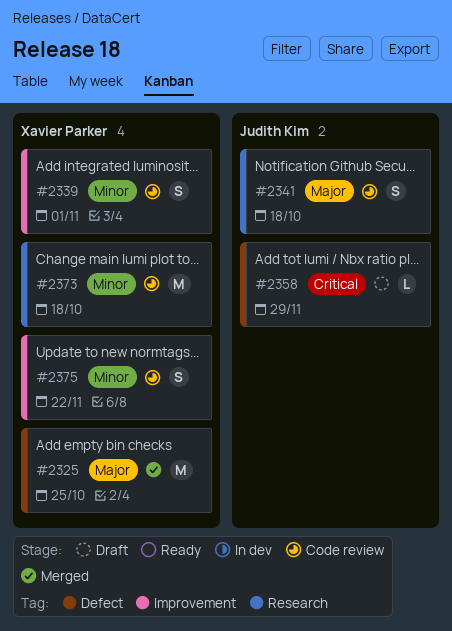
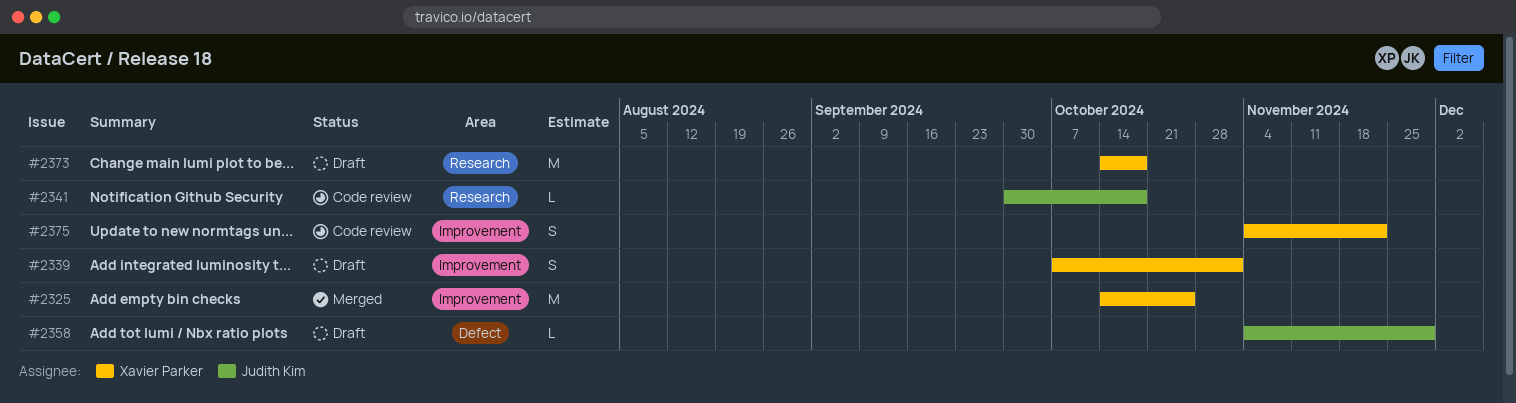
#2325, label: Defect -> Improvement
#2339, status: Code review -> Draft
#2341, estimate: S -> L
#2373, status: Code review -> Draft

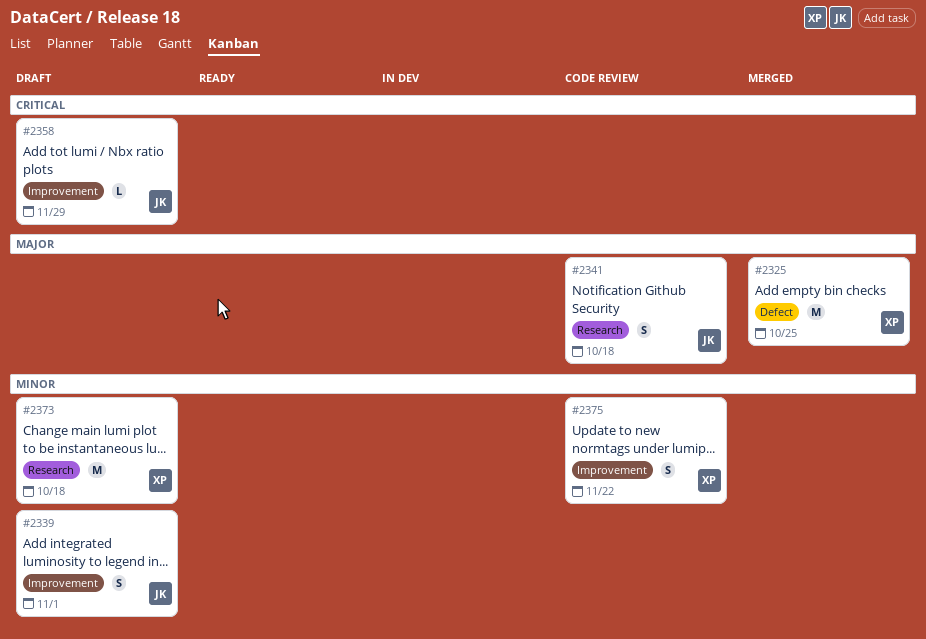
#2325, label: Improvement -> Defect
#2339, owner: Xavier Parker -> Judith Kim
#2341, estimate: L -> S
#2358, label: Defect -> Improvement

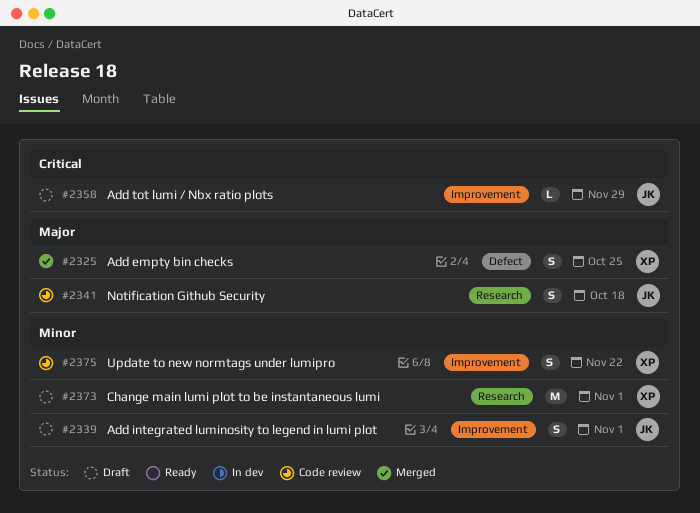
#2325, estimate: M -> S
#2373, due: Oct 18 -> Nov 1

